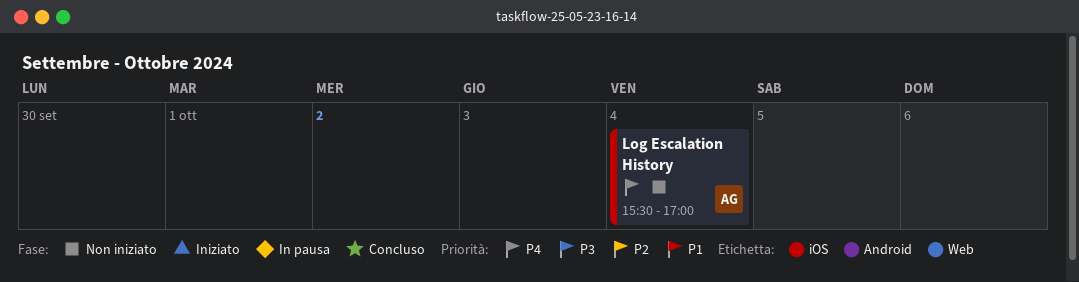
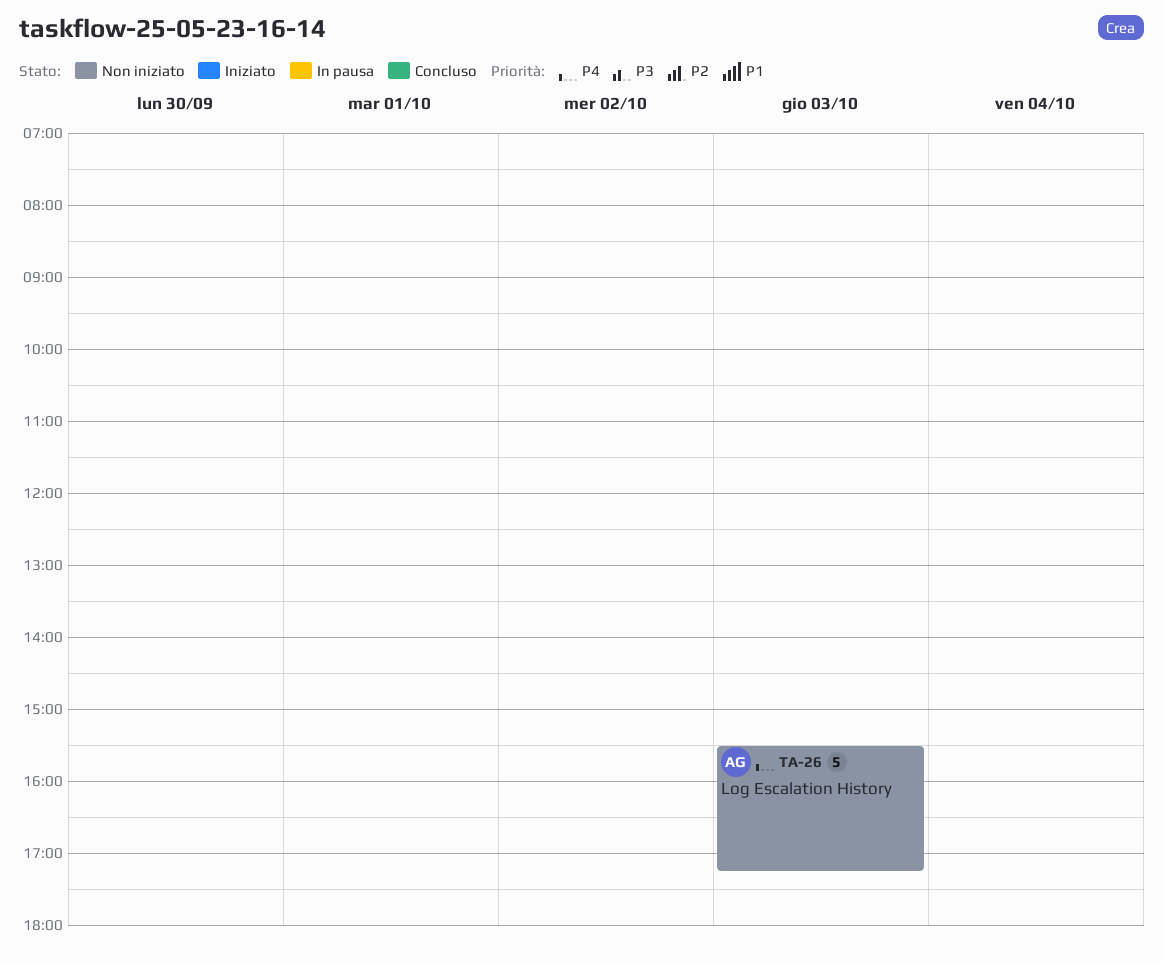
Log Escalation History, day: Oct 4 -> Oct 3
Log Escalation History, ends: 17:00 -> 17:15

